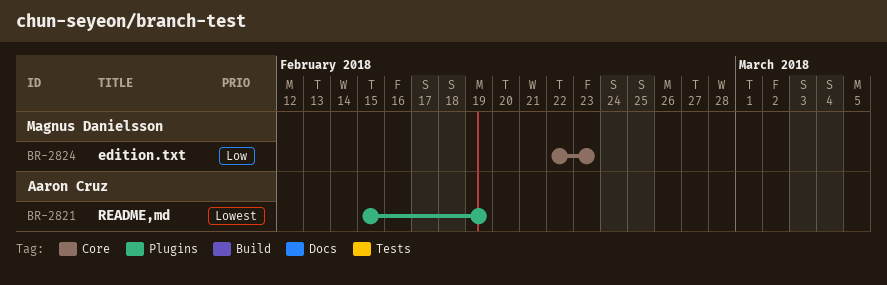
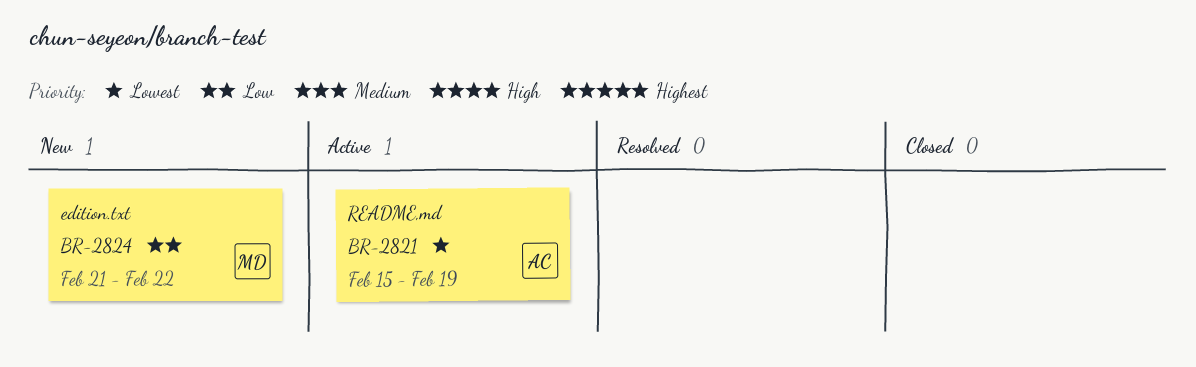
BR-2824, start: Feb 22 -> Feb 21
BR-2824, due: Feb 23 -> Feb 22

